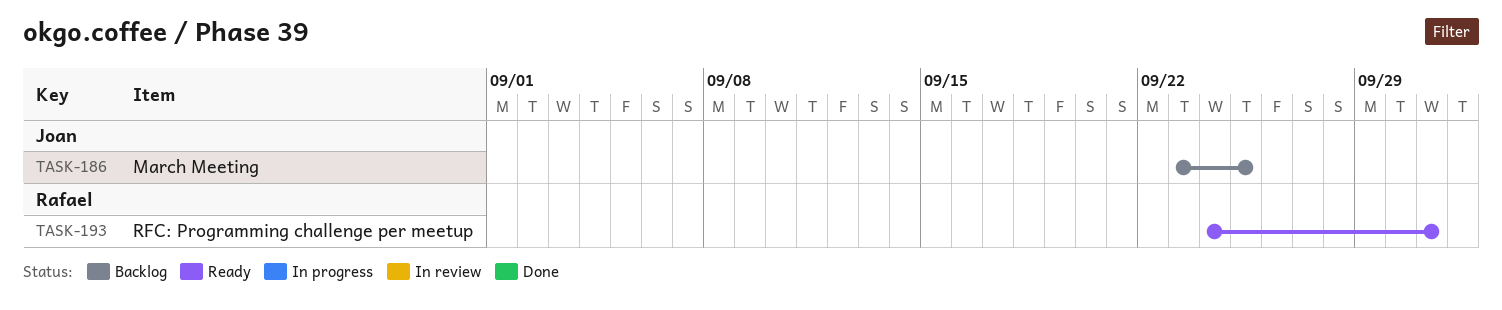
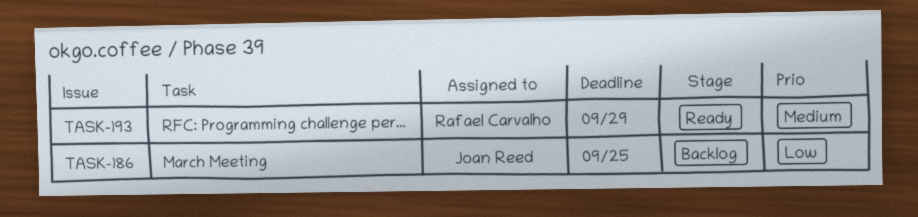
TASK-193, due: Oct 1 -> Sep 29

